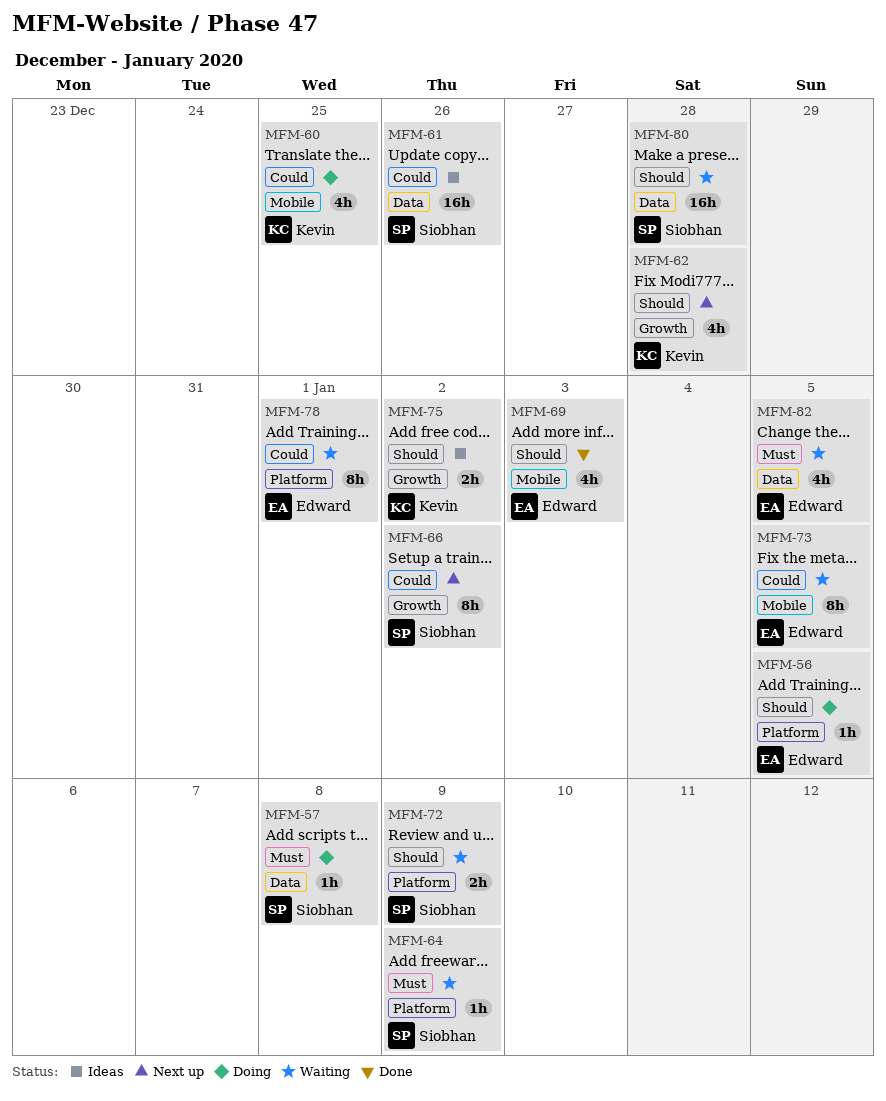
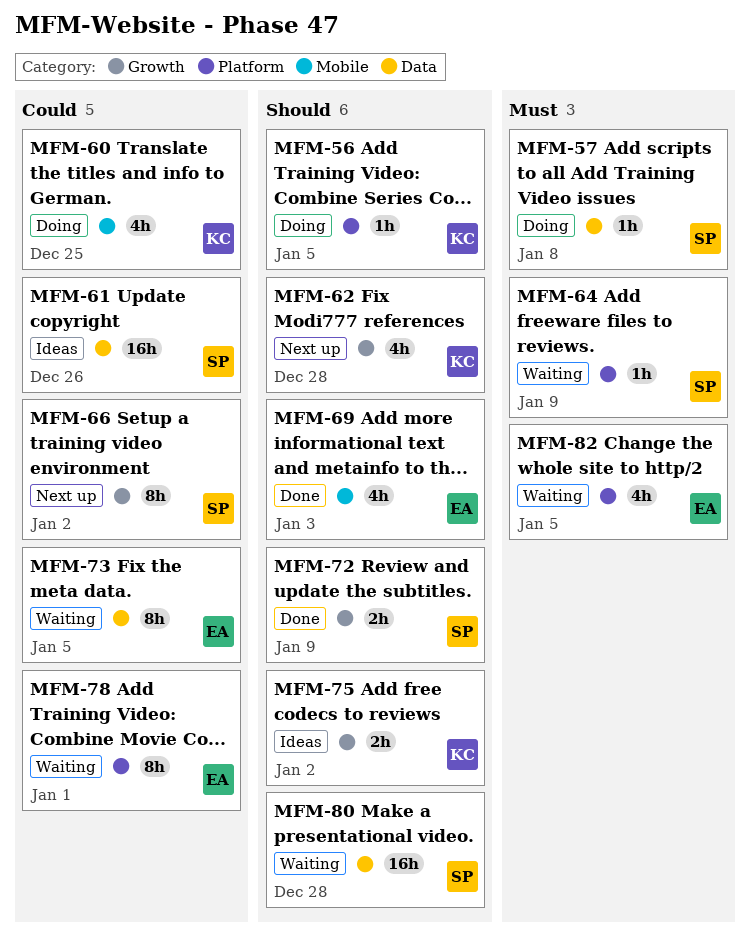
MFM-56, owner: Edward -> Kevin
MFM-72, status: Waiting -> Done
MFM-72, label: Platform -> Growth
MFM-73, label: Mobile -> Data
MFM-82, label: Data -> Platform

